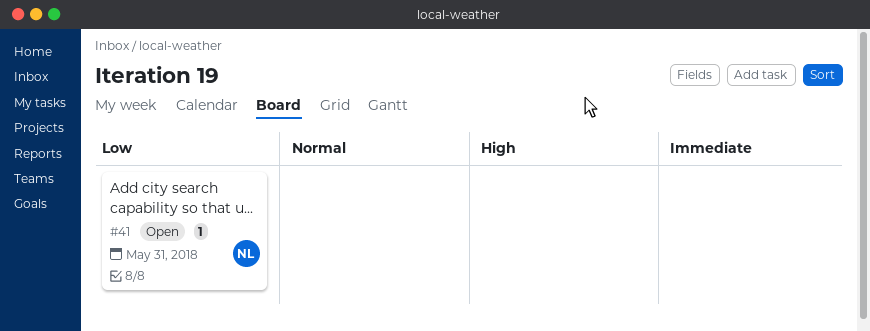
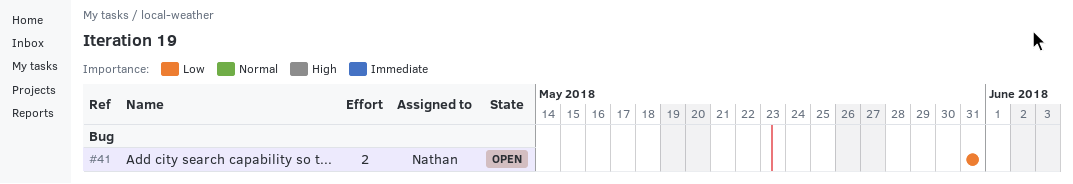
#41, estimate: 1 -> 2

